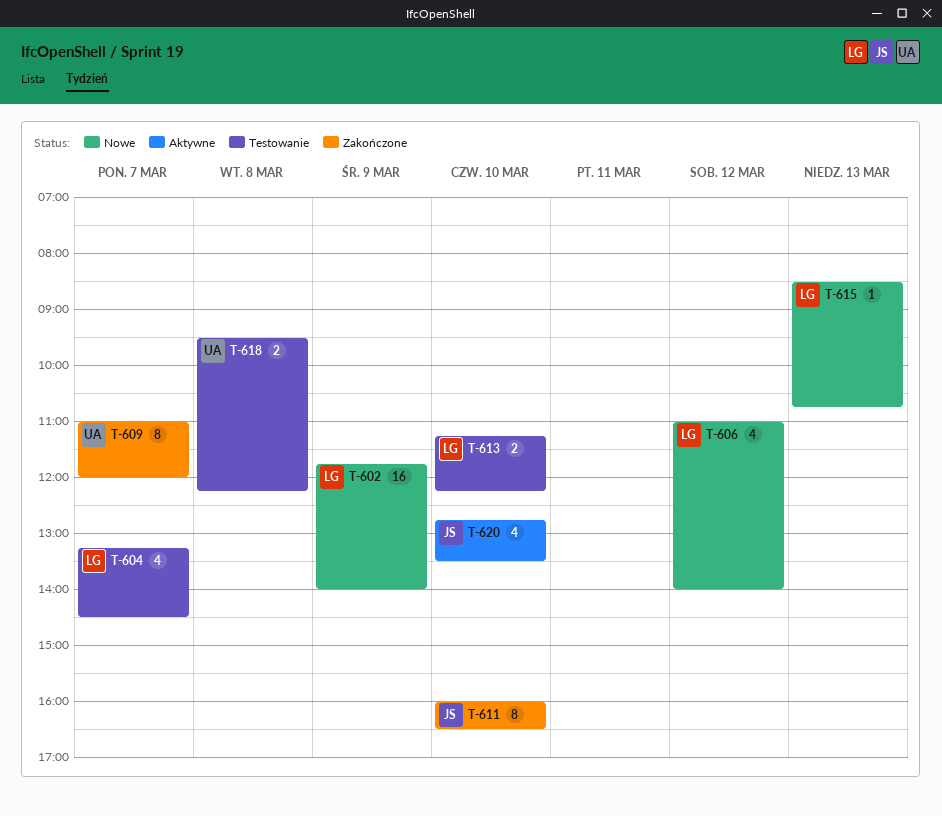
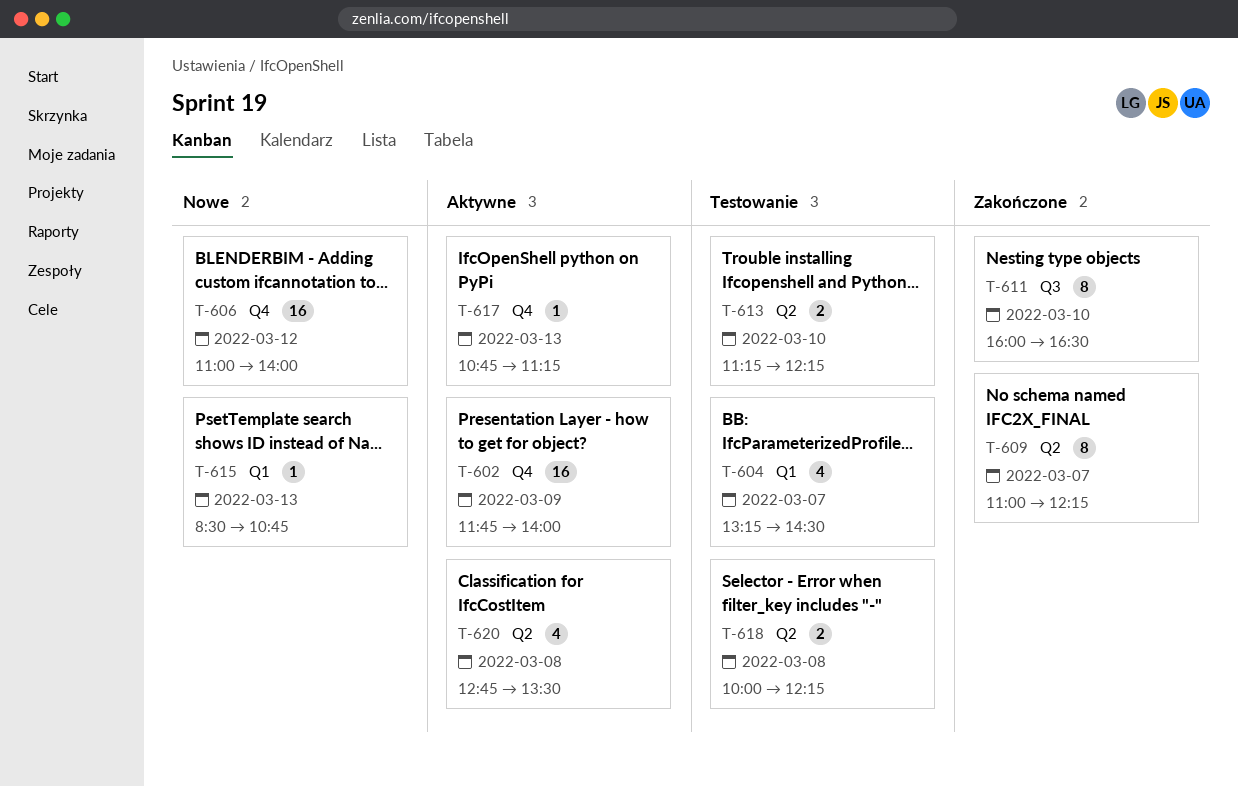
T-602, status: Nowe -> Aktywne
T-606, estimate: 4 -> 16
T-609, ends: 12:00 -> 12:15
T-617: none -> present
T-618, begins: 09:30 -> 10:00
T-620, day: Mar 10 -> Mar 8

